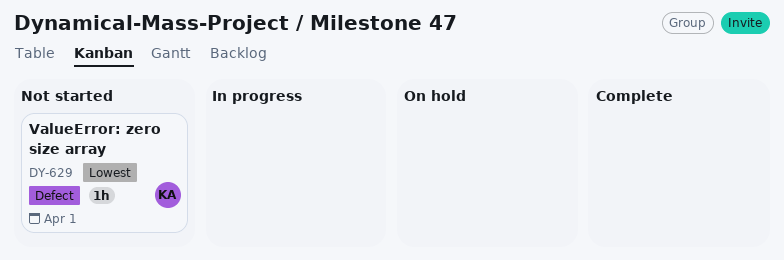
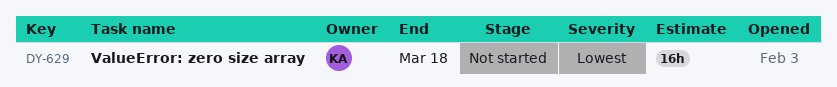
DY-629, estimate: 1h -> 16h
DY-629, due: Apr 1 -> Mar 18

